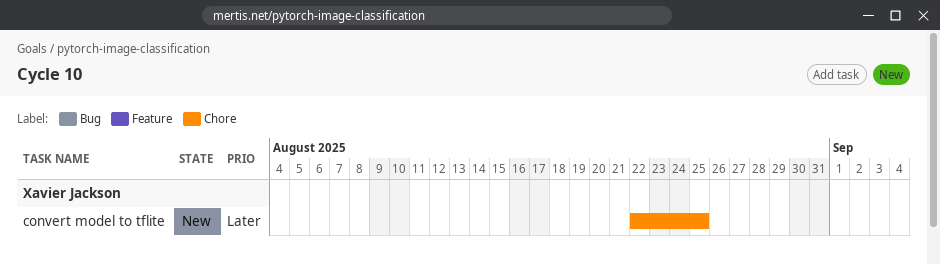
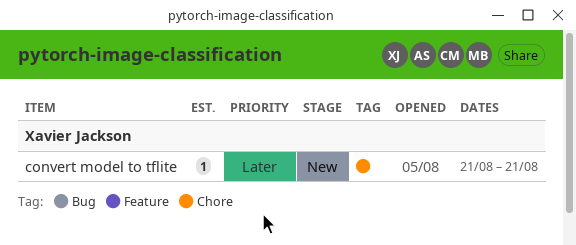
convert model to tflite, start: Aug 22 -> Aug 21
convert model to tflite, due: Aug 25 -> Aug 21

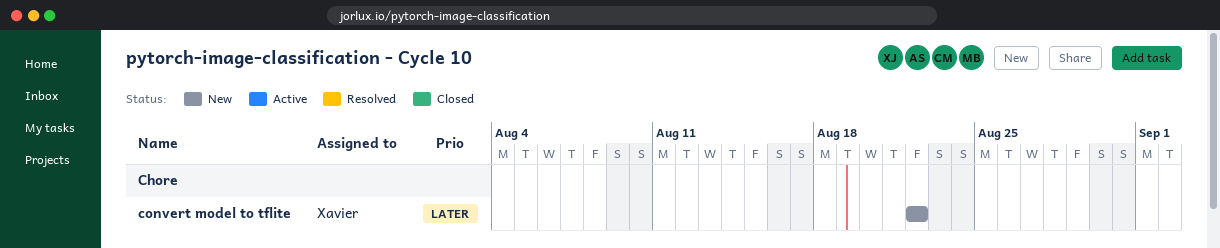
convert model to tflite, start: Aug 21 -> Aug 22
convert model to tflite, due: Aug 21 -> Aug 22

